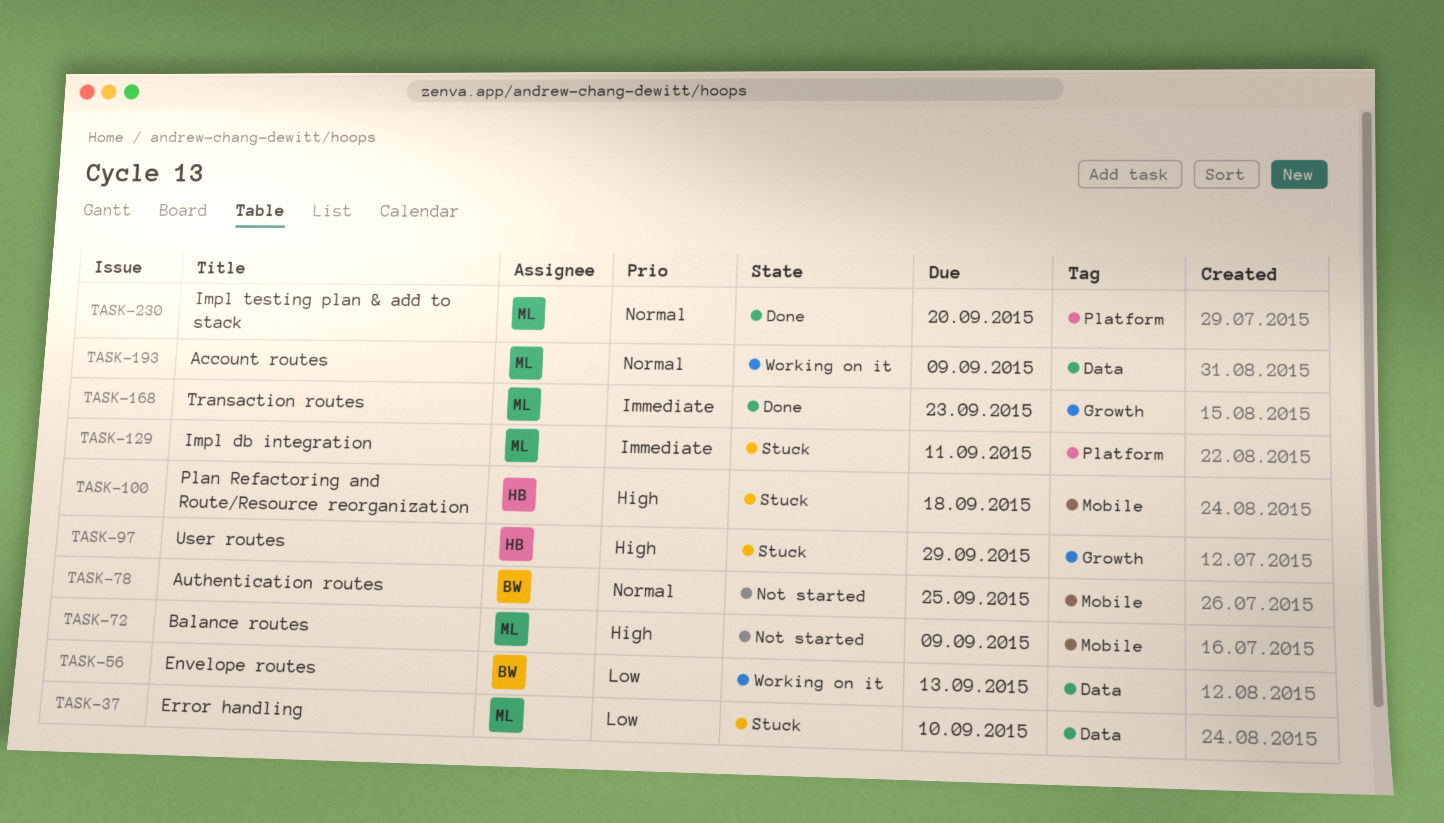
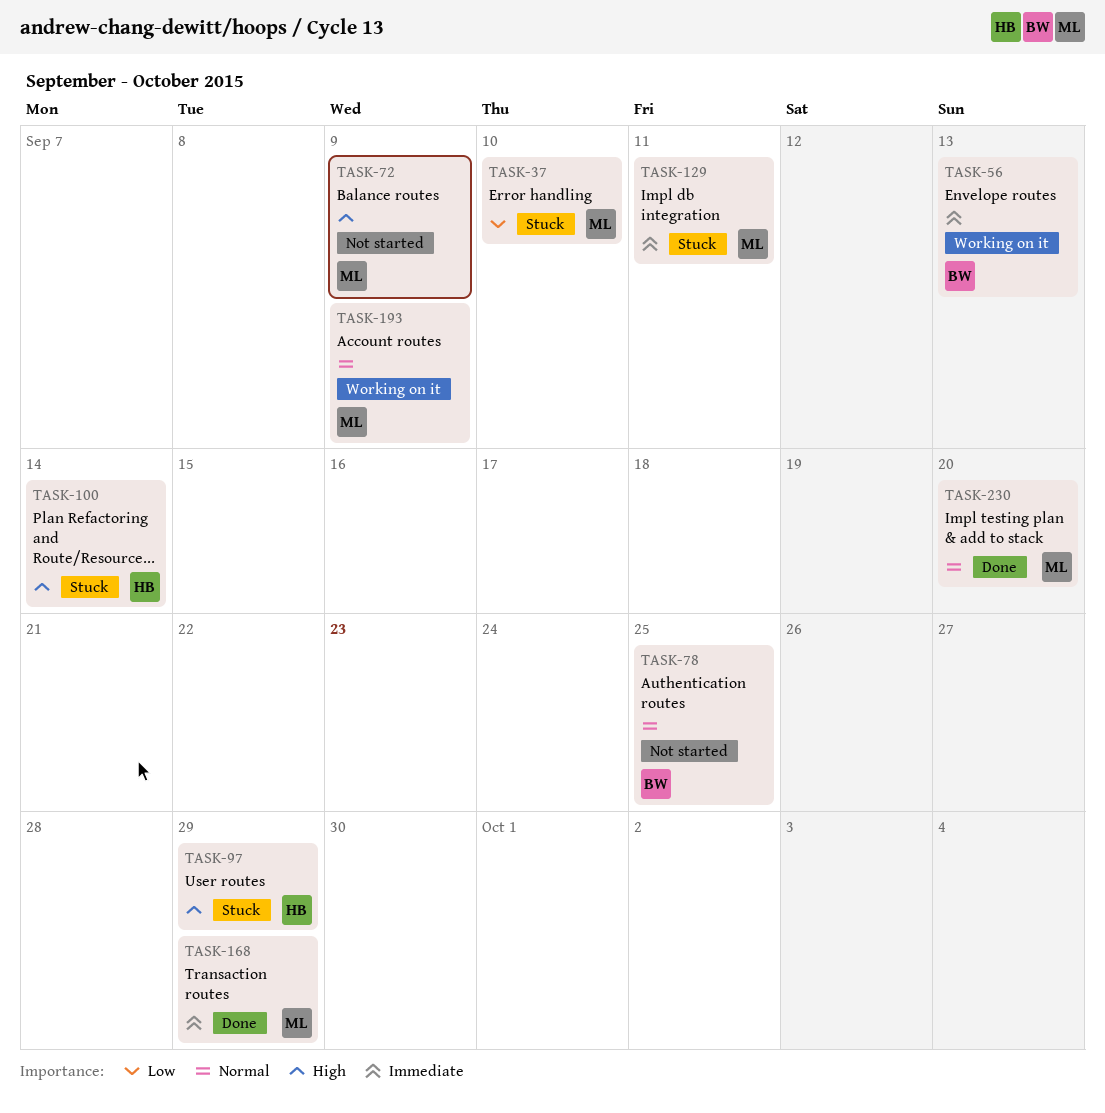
TASK-56, priority: Low -> Immediate
TASK-100, due: Sep 18 -> Sep 14
TASK-168, due: Sep 23 -> Sep 29

